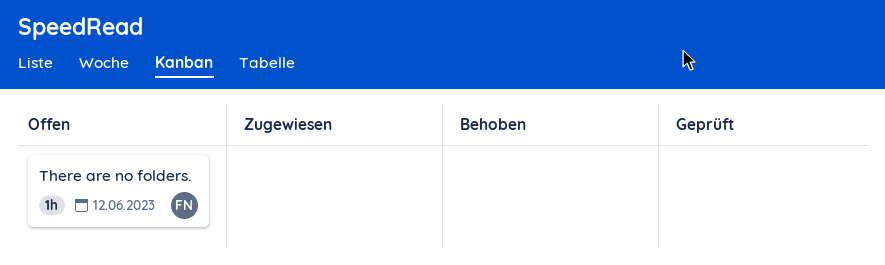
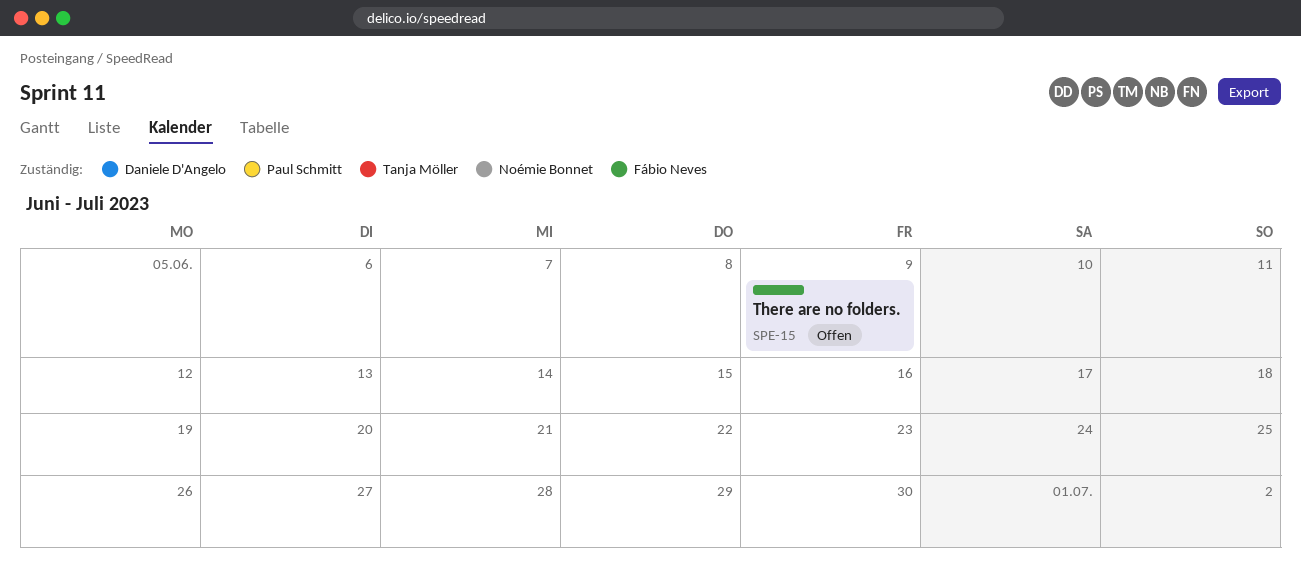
There are no folders., due: Jun 12 -> Jun 9

